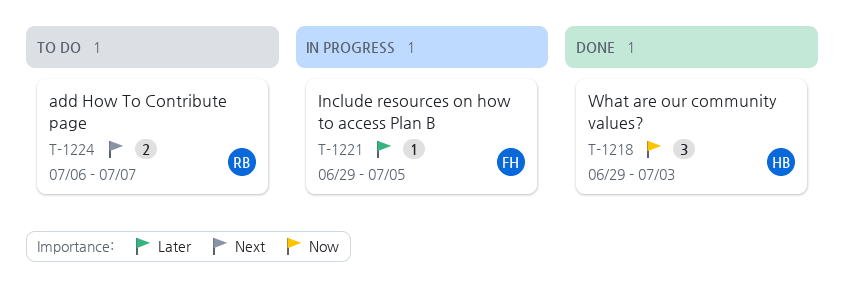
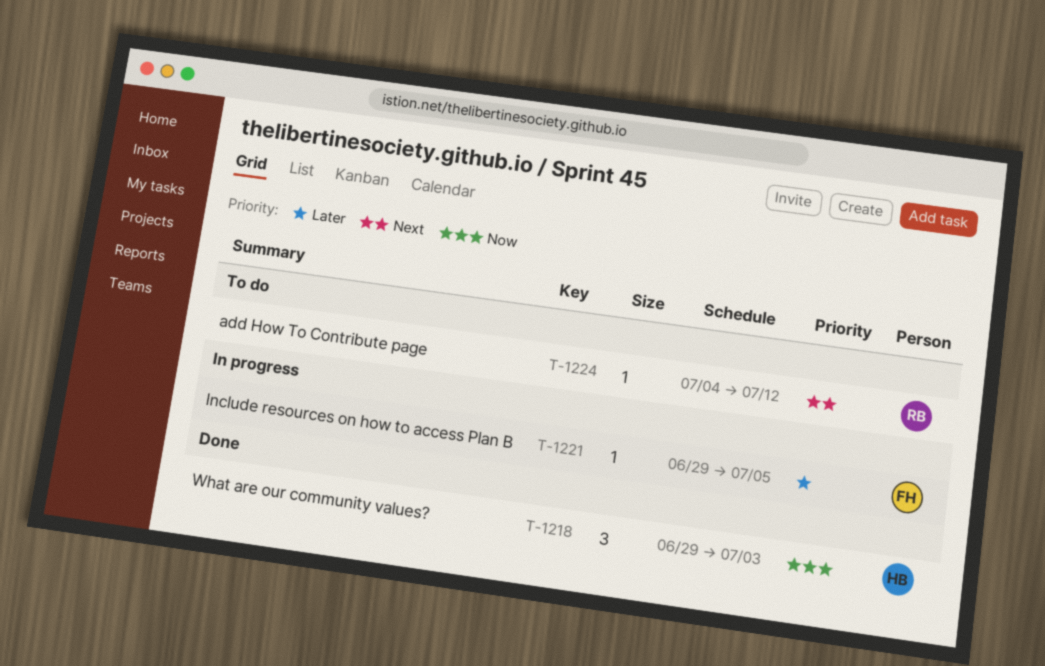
T-1224, estimate: 2 -> 1
T-1224, start: Jul 6 -> Jul 4
T-1224, due: Jul 7 -> Jul 12

